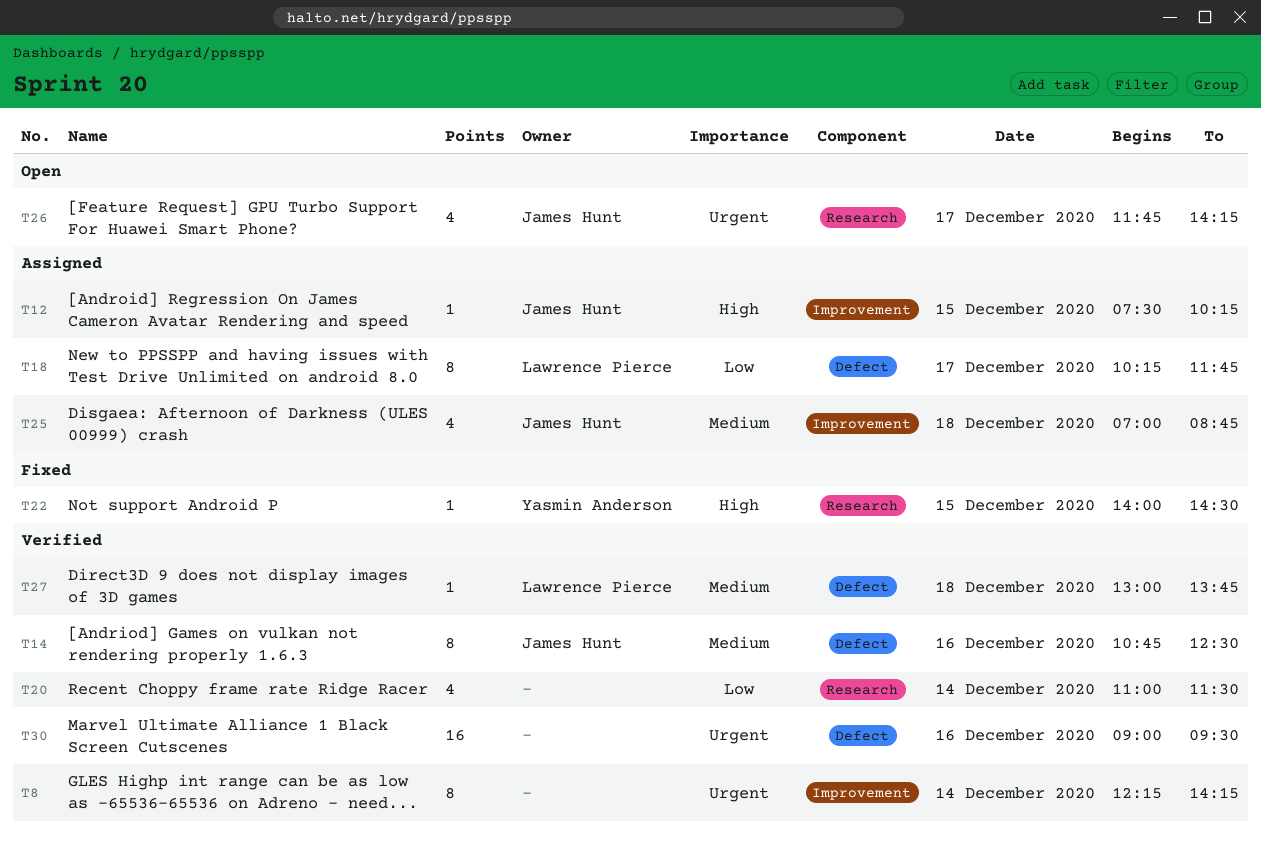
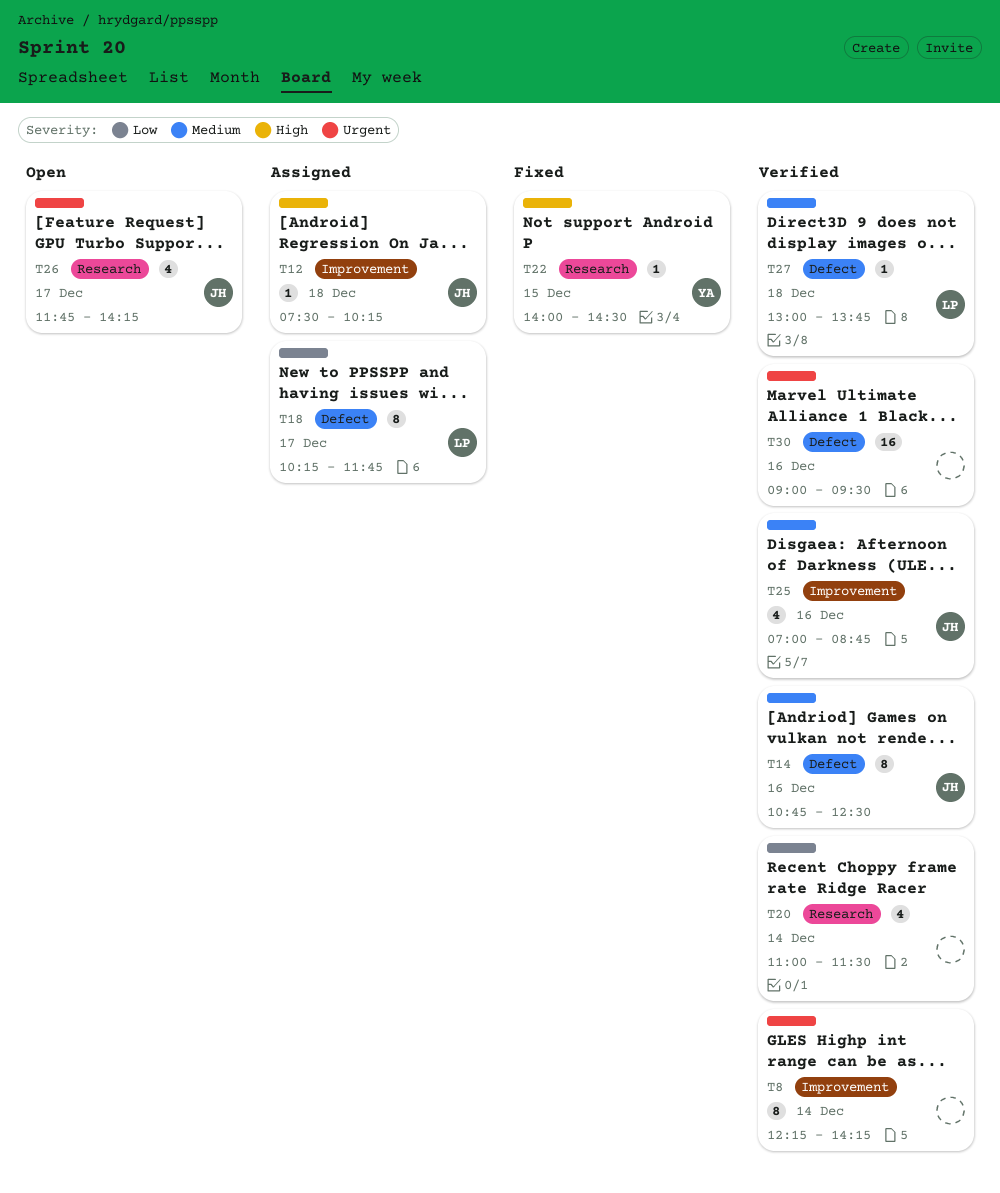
T12, day: Dec 15 -> Dec 18
T25, status: Assigned -> Verified
T25, day: Dec 18 -> Dec 16

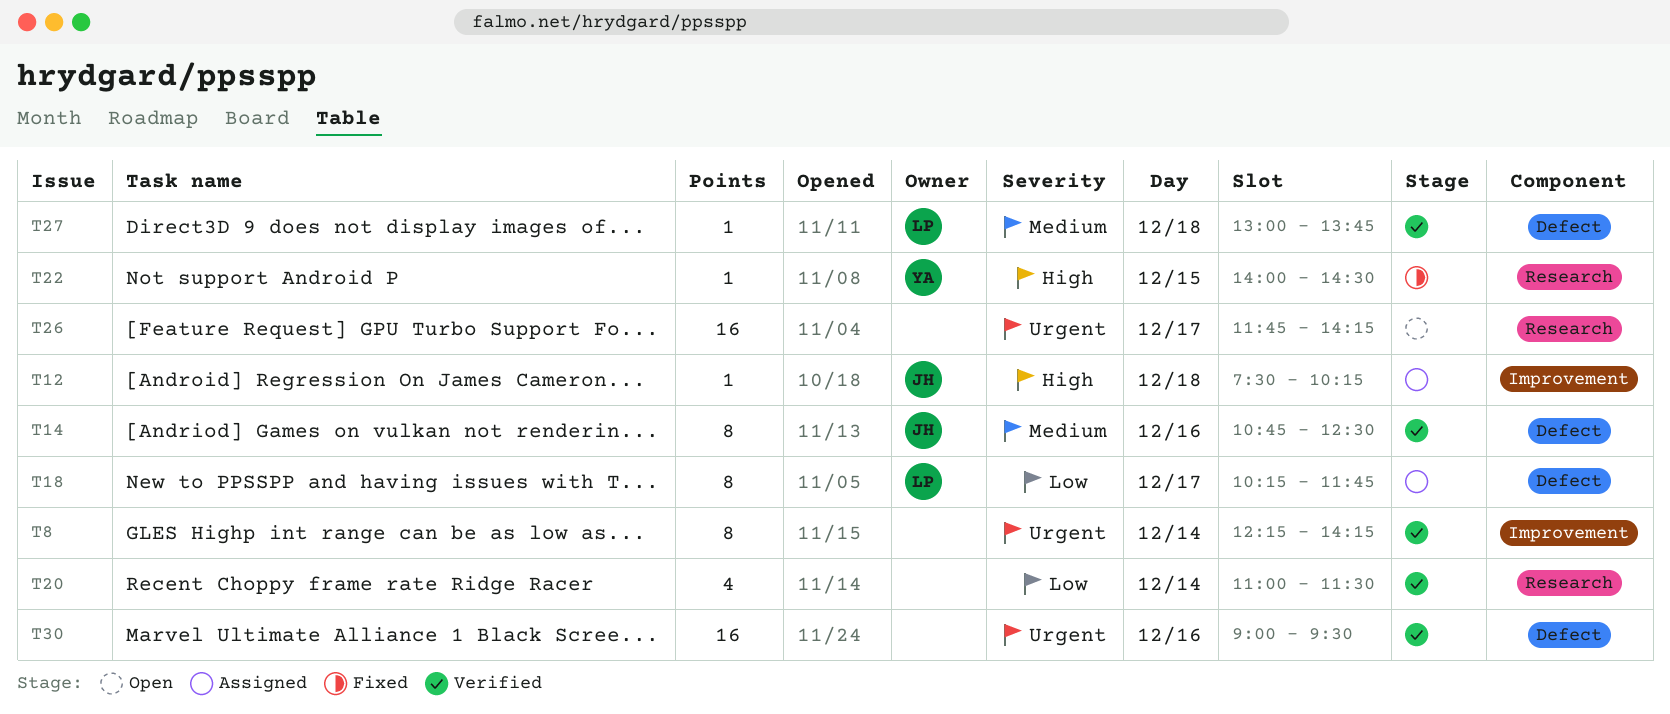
T25: present -> none
T26, owner: JH -> none
T26, estimate: 4 -> 16

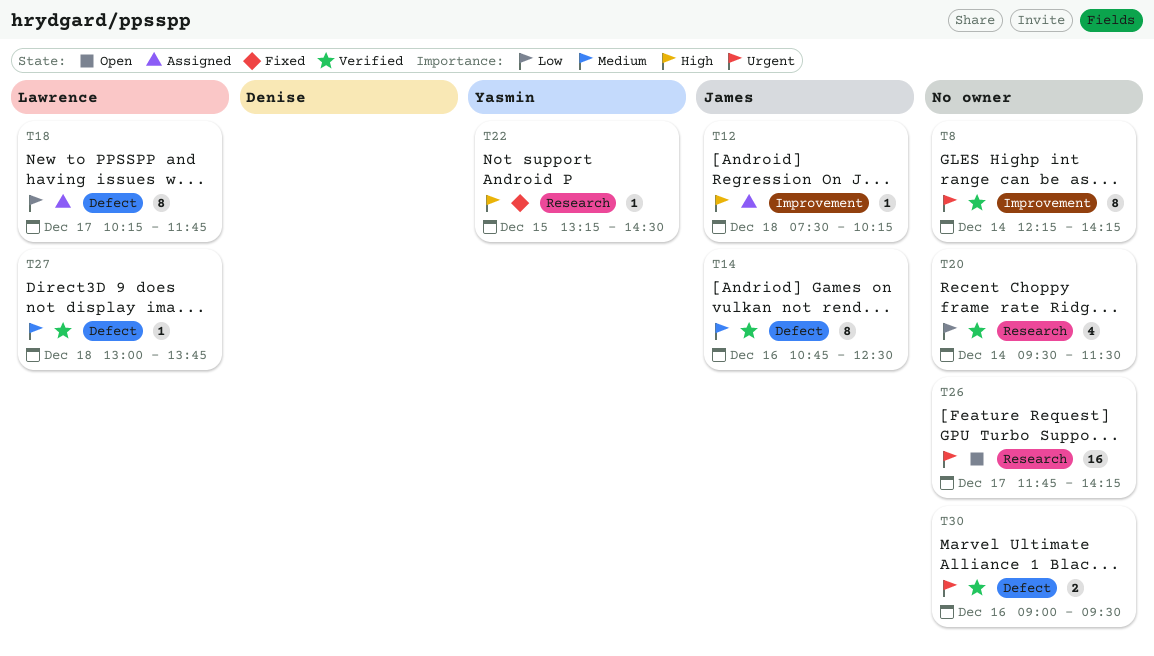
T20, begins: 11:00 -> 09:30
T22, begins: 14:00 -> 13:15
T30, estimate: 16 -> 2

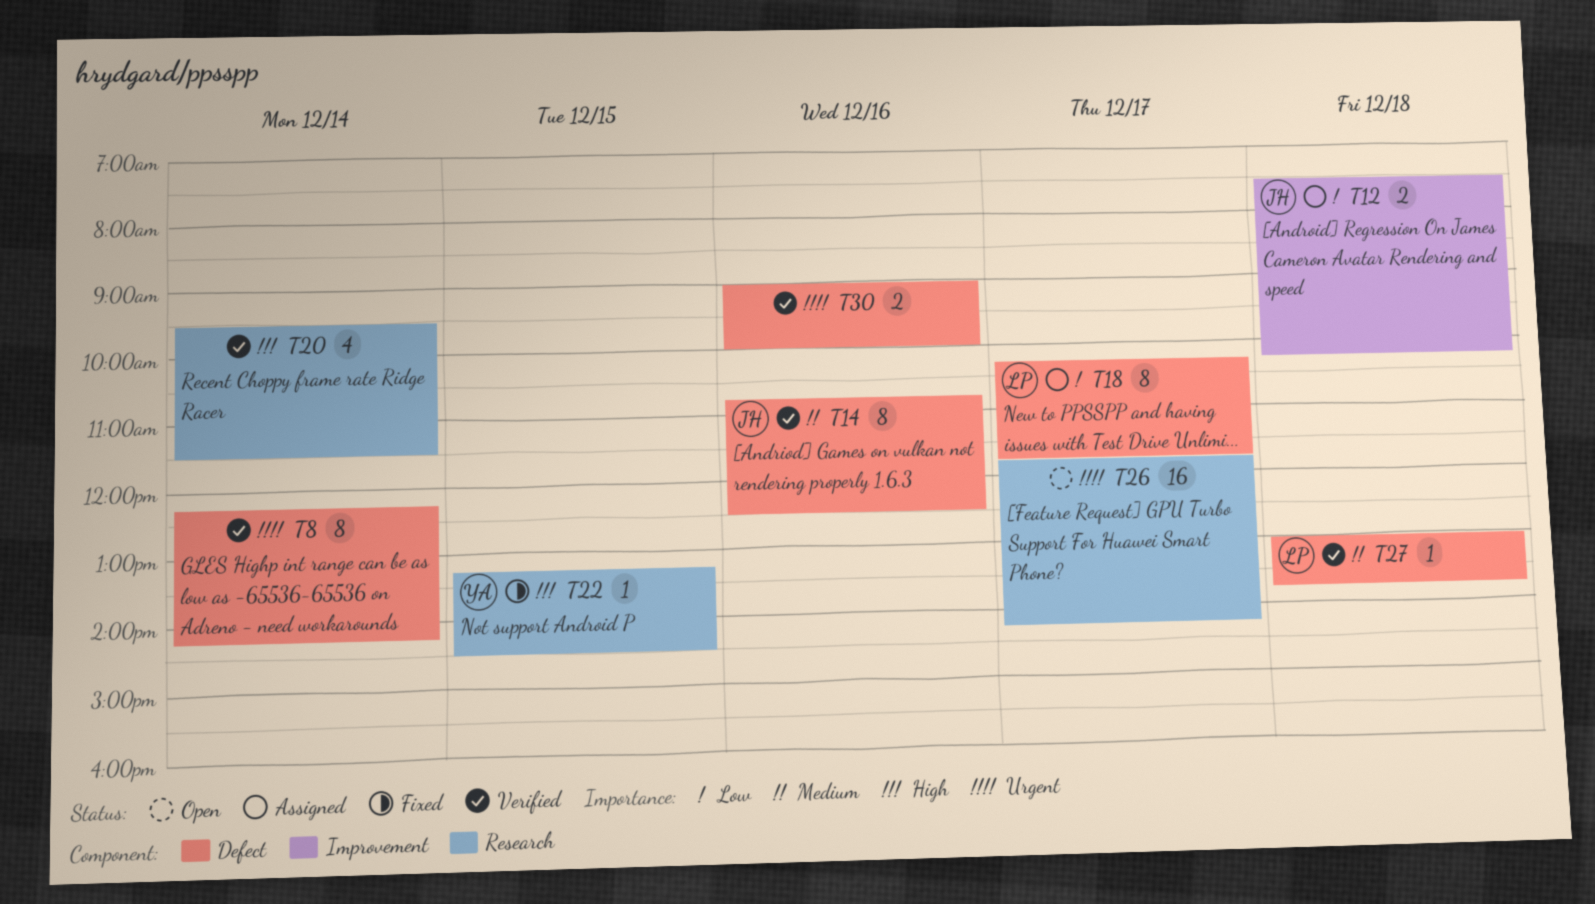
T8, label: Improvement -> Defect
T12, priority: High -> Low
T12, estimate: 1 -> 2
T20, priority: Low -> High
T30, ends: 09:30 -> 10:00

